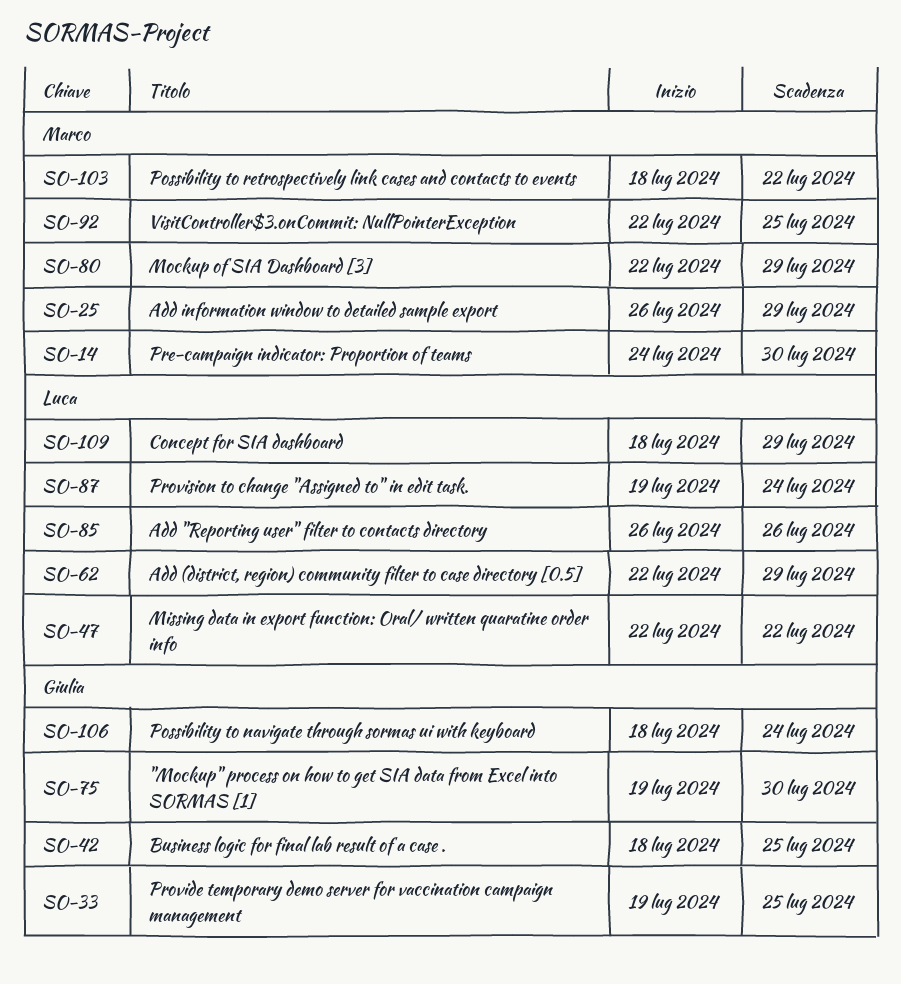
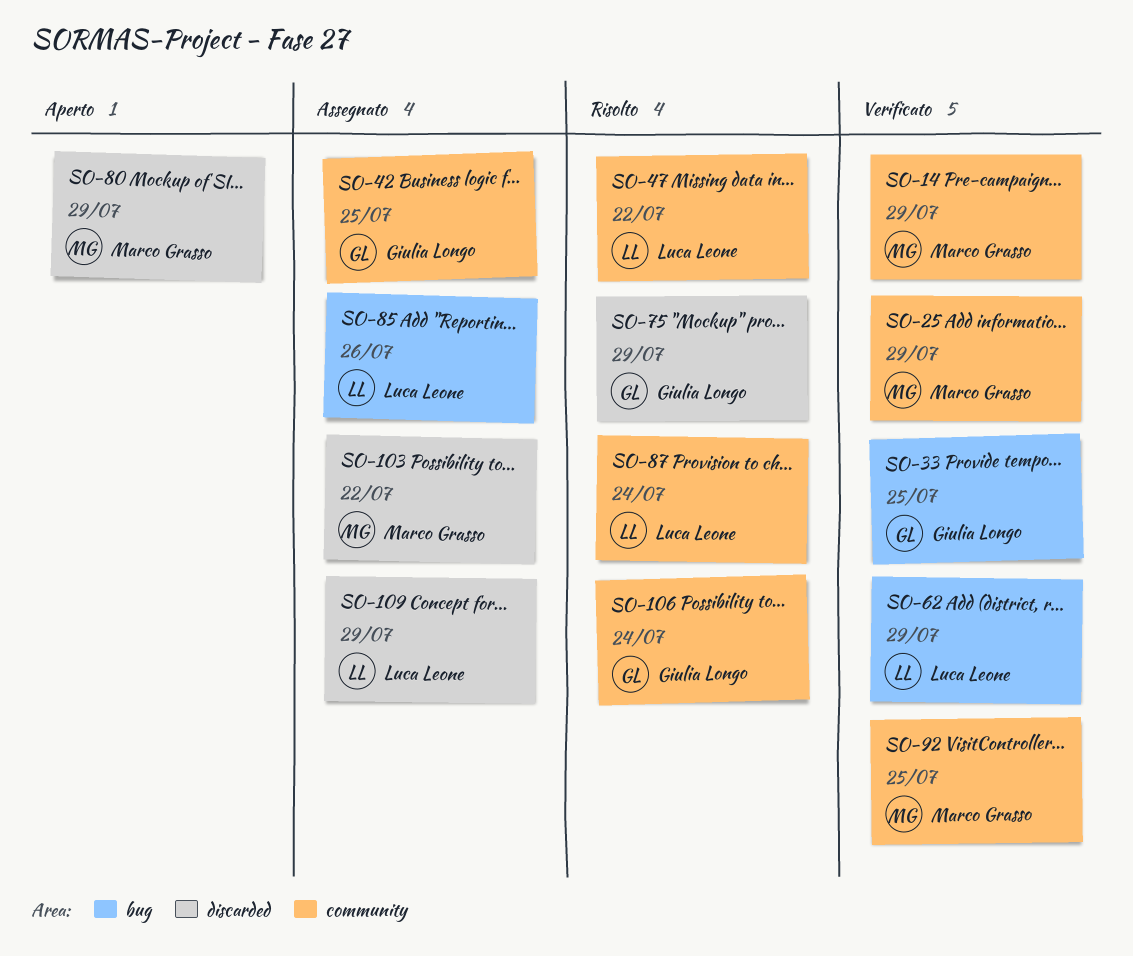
SO-14, due: Jul 30 -> Jul 29
SO-75, due: Jul 30 -> Jul 29

